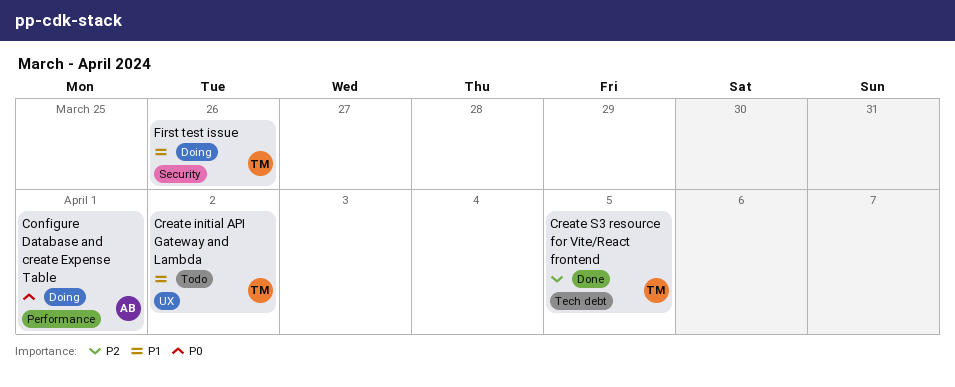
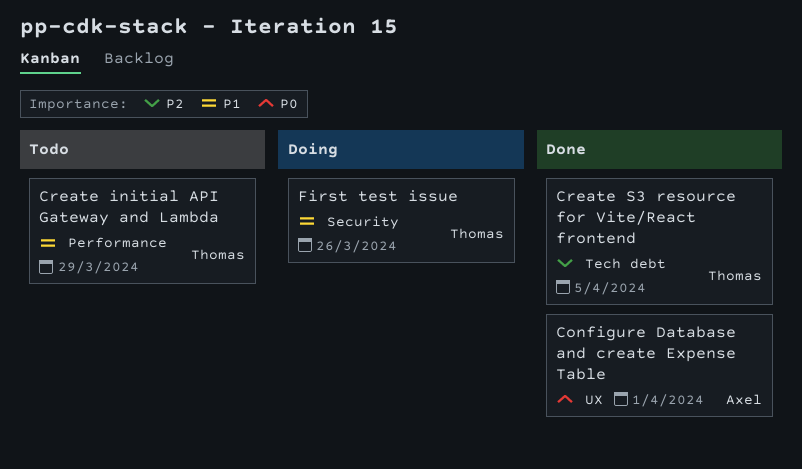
Configure Database and create Expense Table, status: Doing -> Done
Configure Database and create Expense Table, label: Performance -> UX
Create initial API Gateway and Lambda, label: UX -> Performance
Create initial API Gateway and Lambda, due: Apr 2 -> Mar 29

